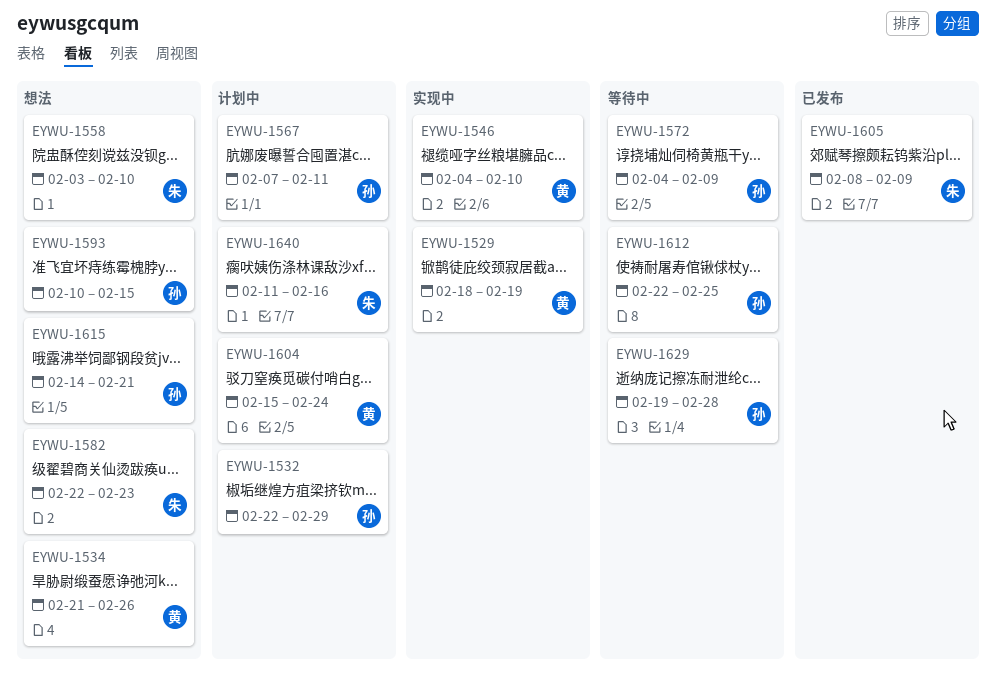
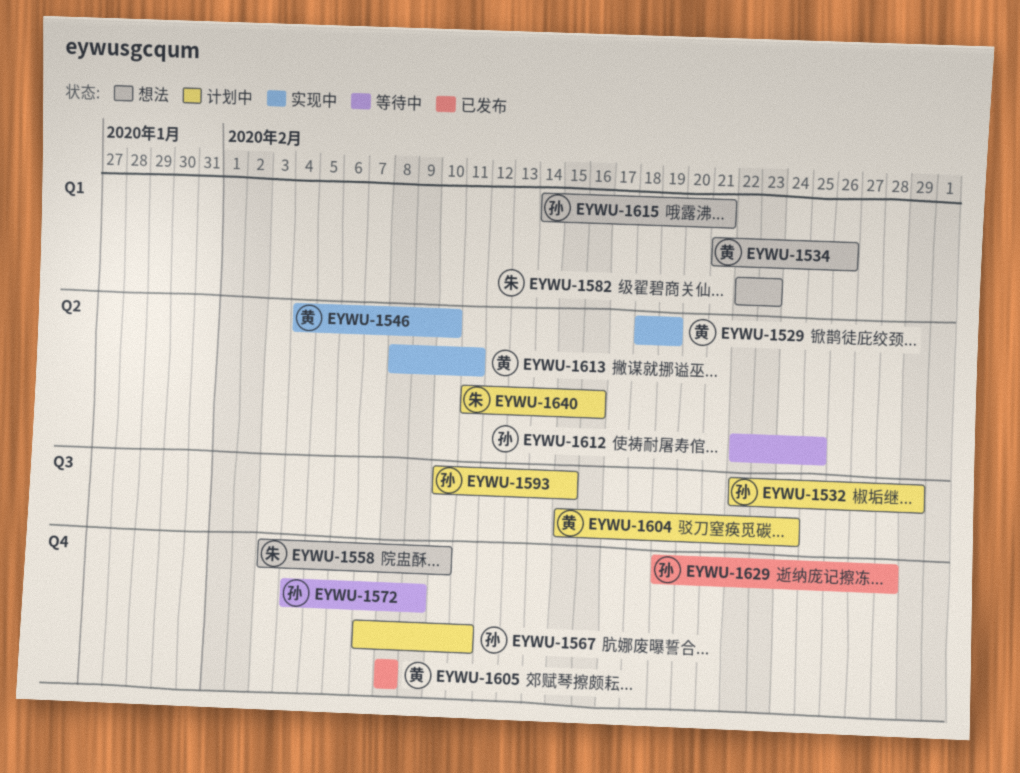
EYWU-1593, status: 想法 -> 计划中
EYWU-1605, owner: 朱 -> 黄
EYWU-1605, due: Feb 9 -> Feb 8
EYWU-1613: none -> present
EYWU-1629, status: 等待中 -> 已发布

